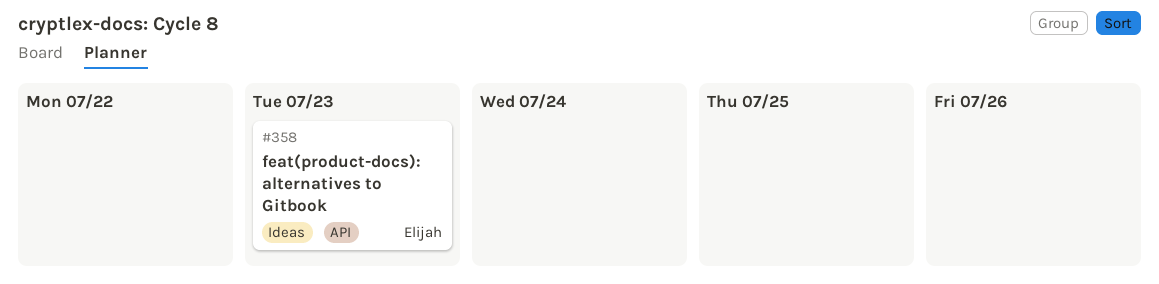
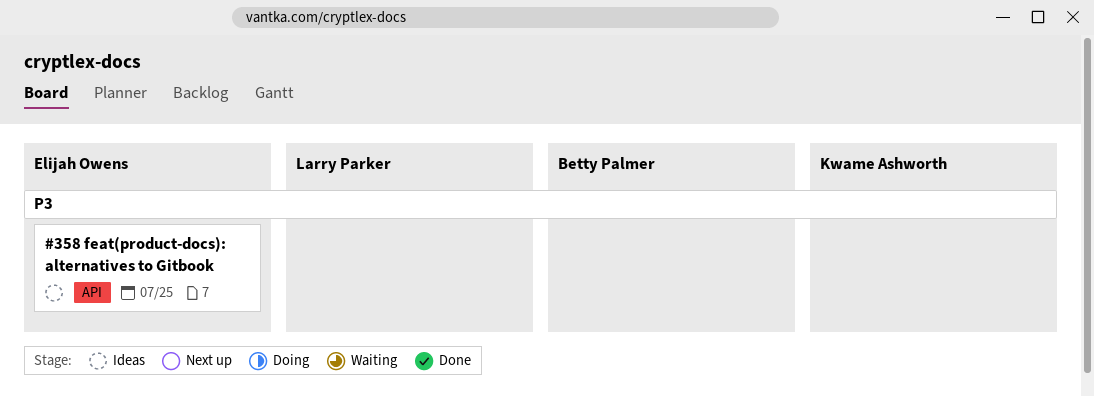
#358, due: Jul 23 -> Jul 25

